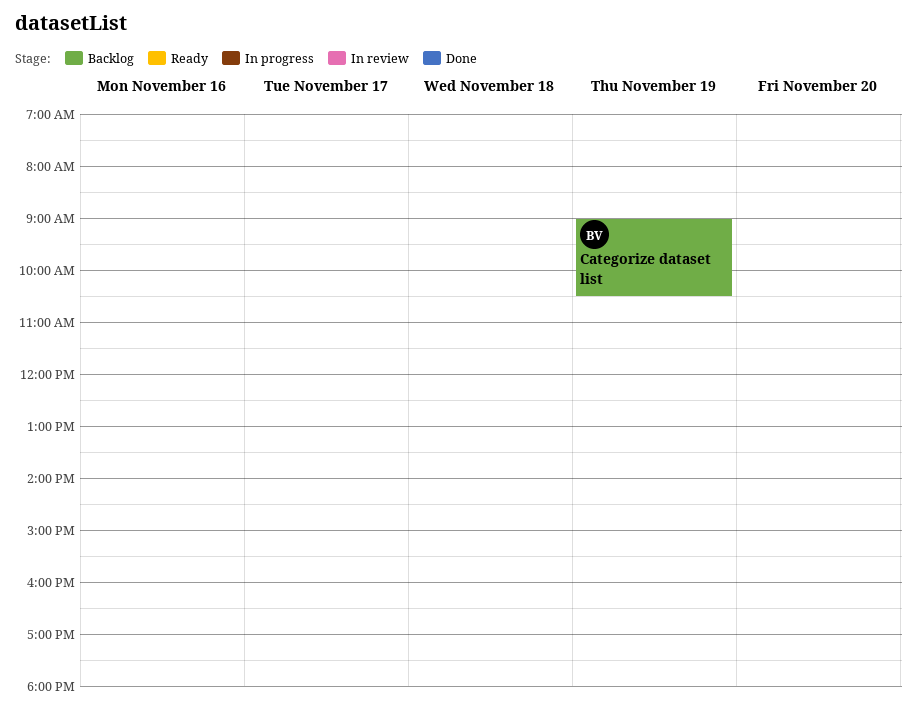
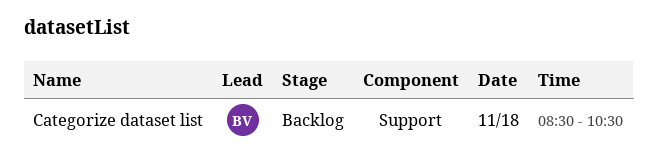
Categorize dataset list, day: Nov 19 -> Nov 18
Categorize dataset list, begins: 09:00 -> 08:30

